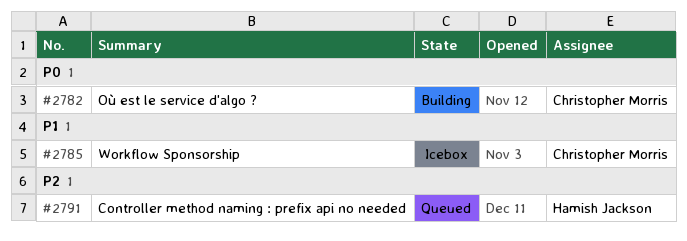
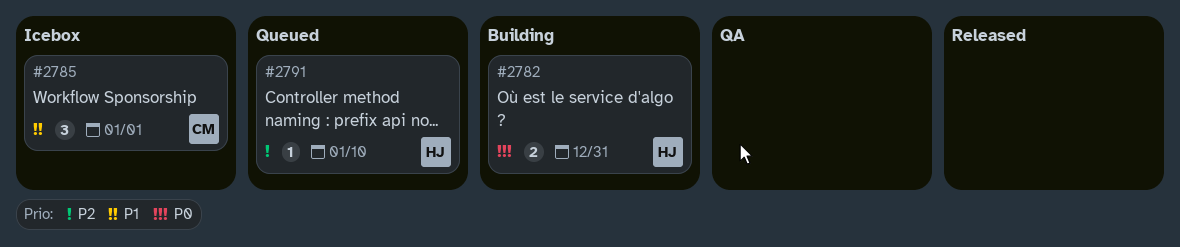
#2782, owner: Christopher Morris -> Hamish Jackson

